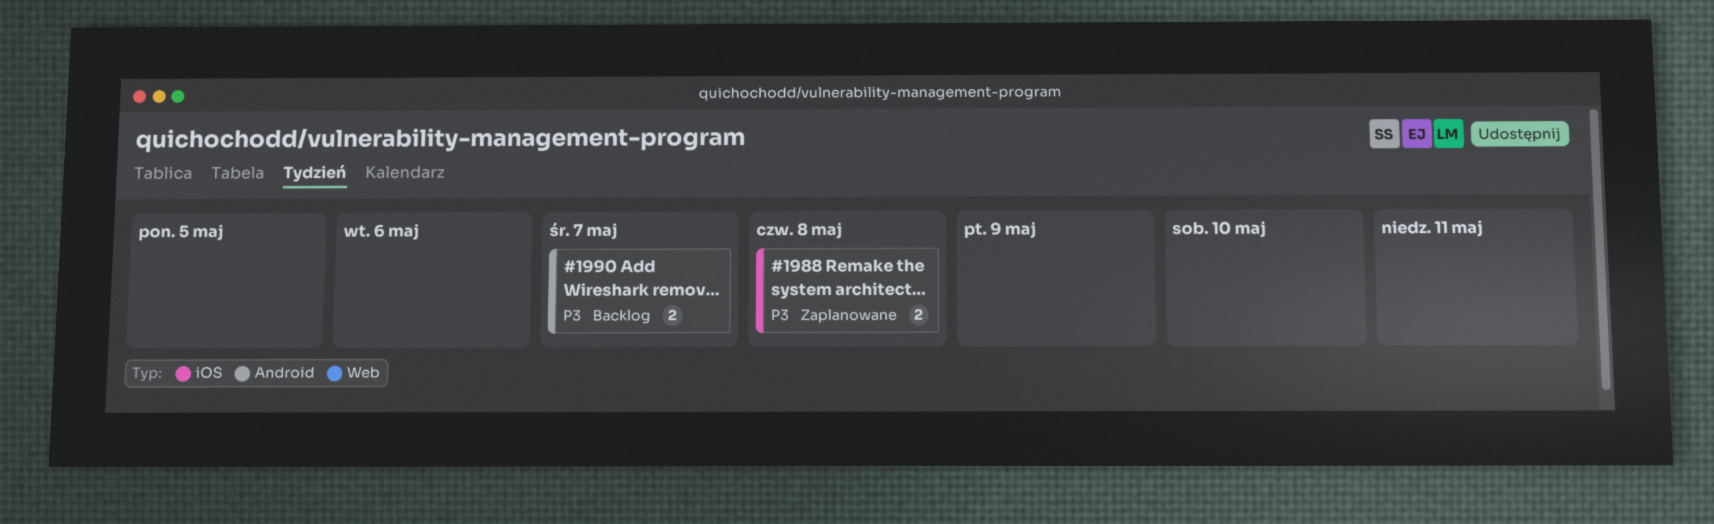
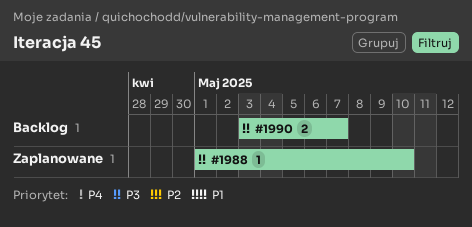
#1988, estimate: 2 -> 1
#1988, due: May 8 -> May 10

